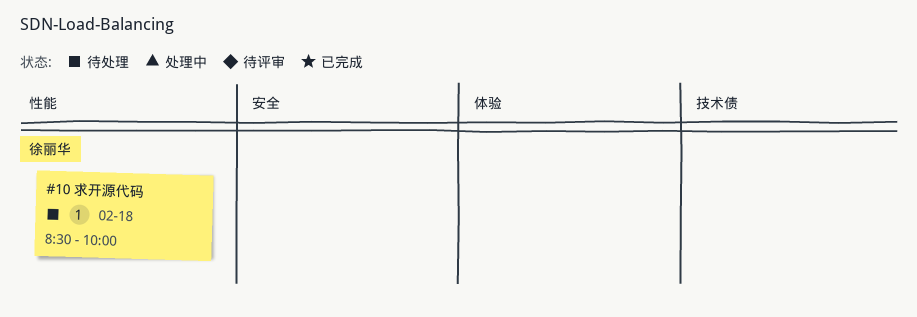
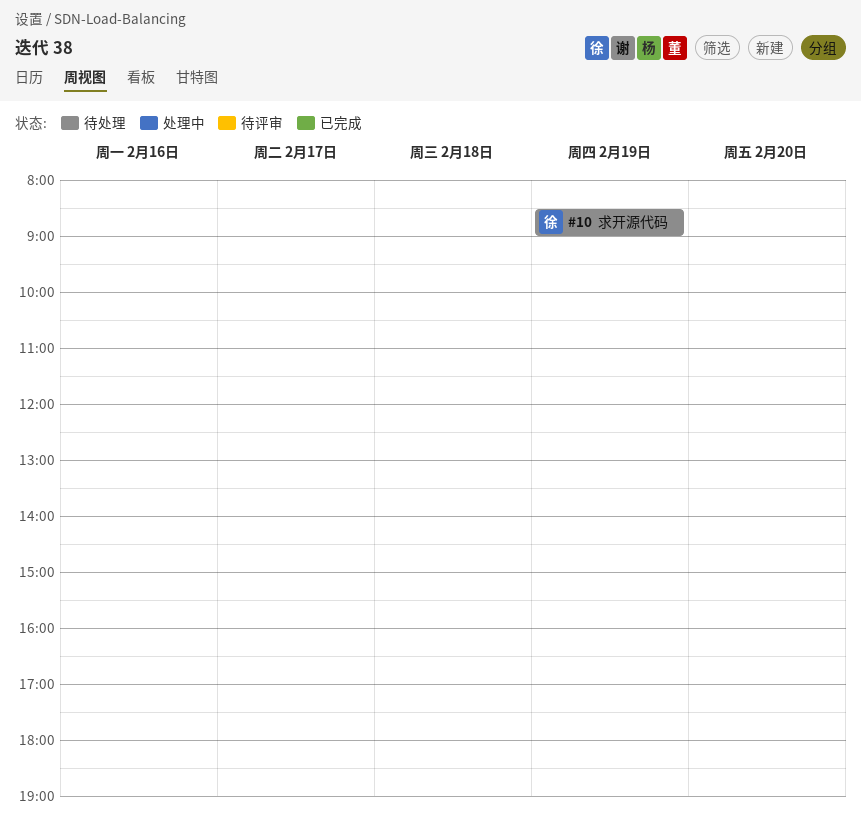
#10, day: Feb 18 -> Feb 19
#10, ends: 10:00 -> 09:00

